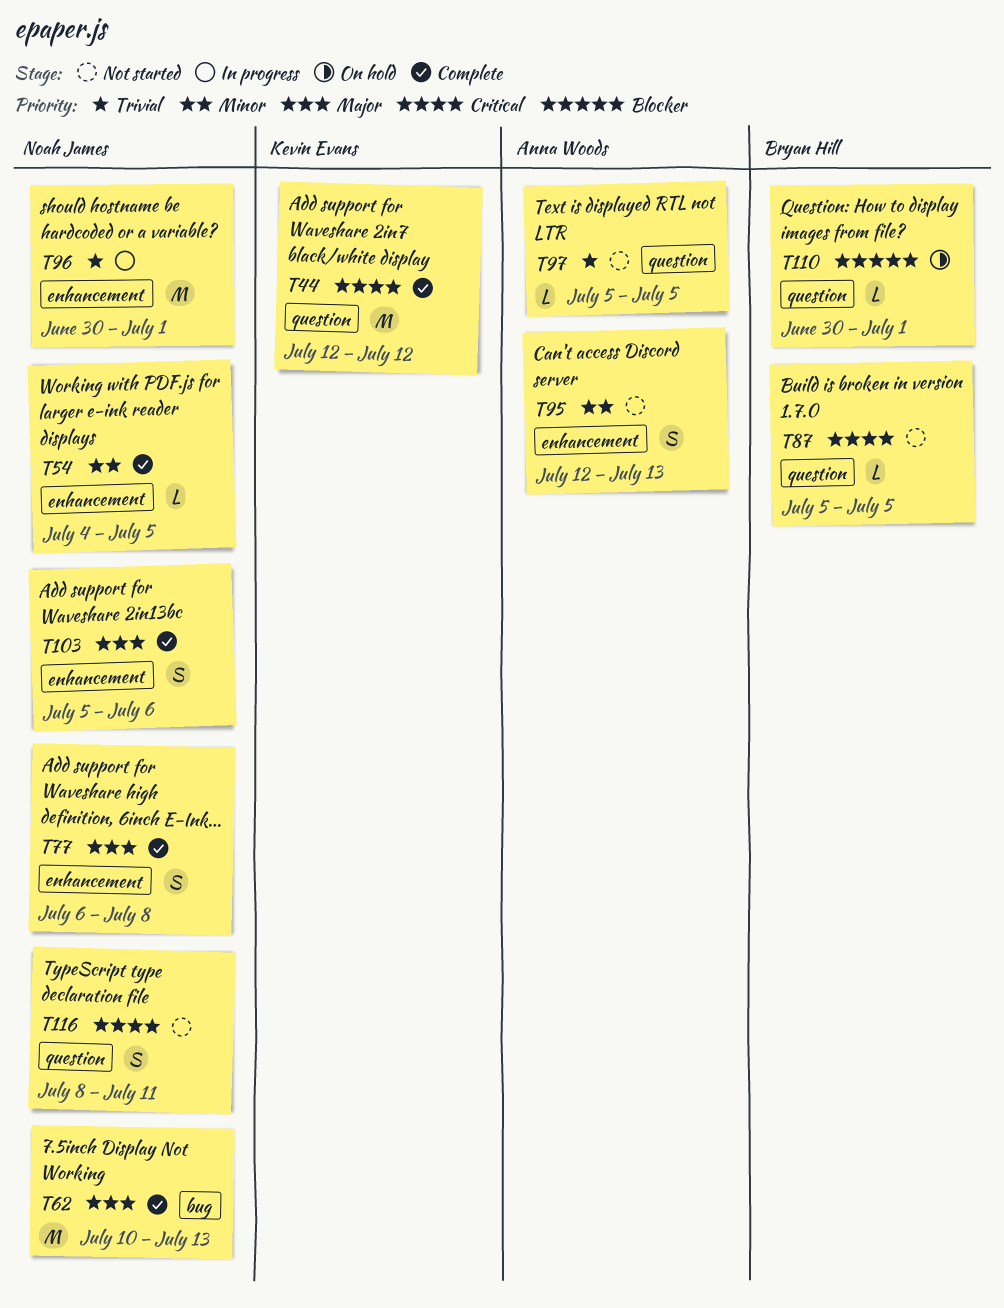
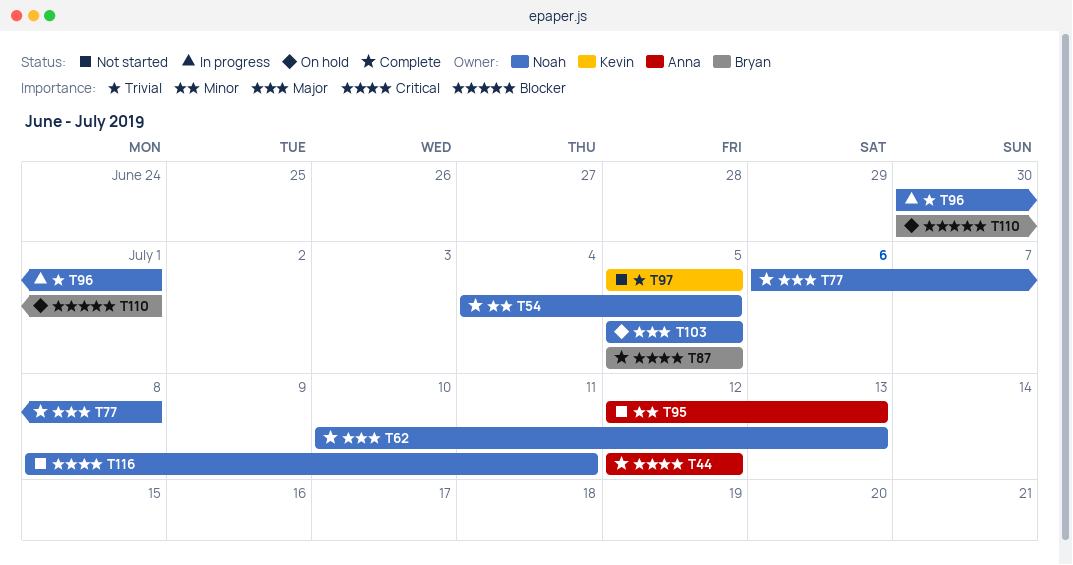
T44, owner: Kevin Evans -> Anna Woods
T87, status: Not started -> Complete
T97, owner: Anna Woods -> Kevin Evans
T103, status: Complete -> On hold
T103, due: Jul 6 -> Jul 5

